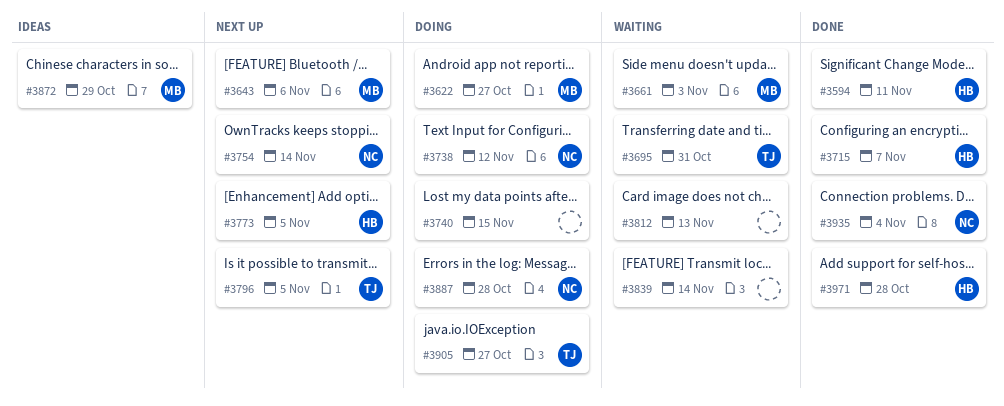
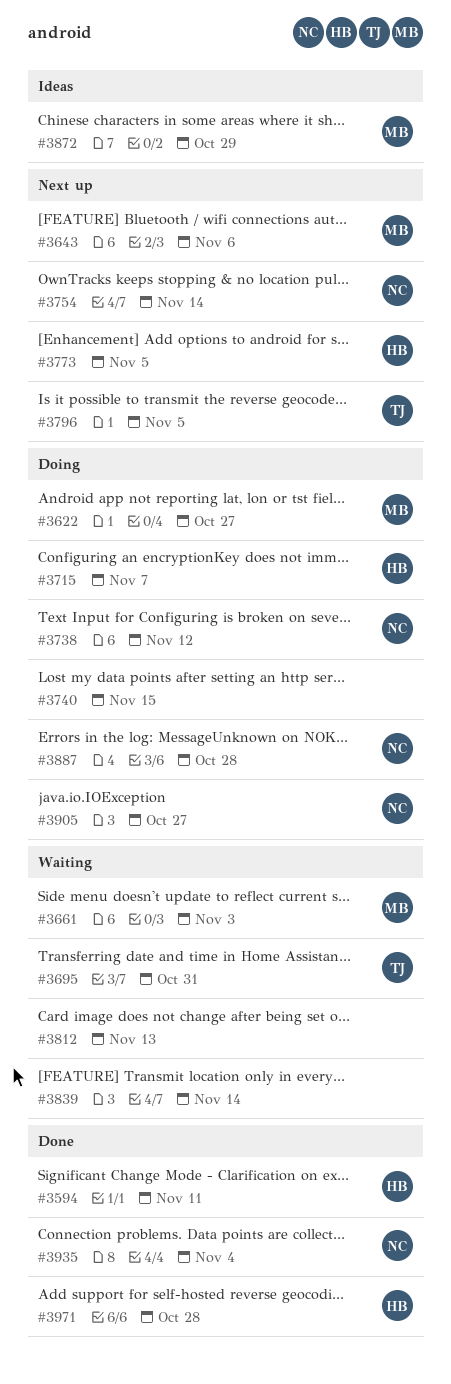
#3715, status: Done -> Doing
#3905, owner: TJ -> NC

